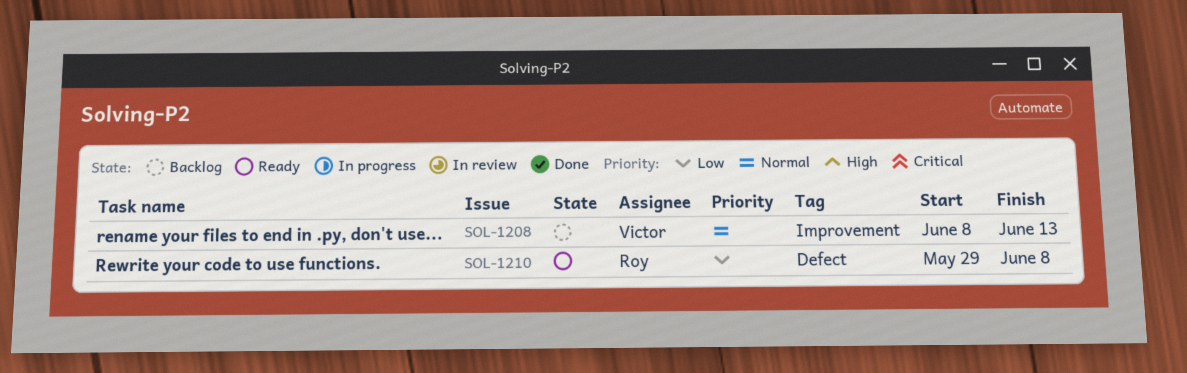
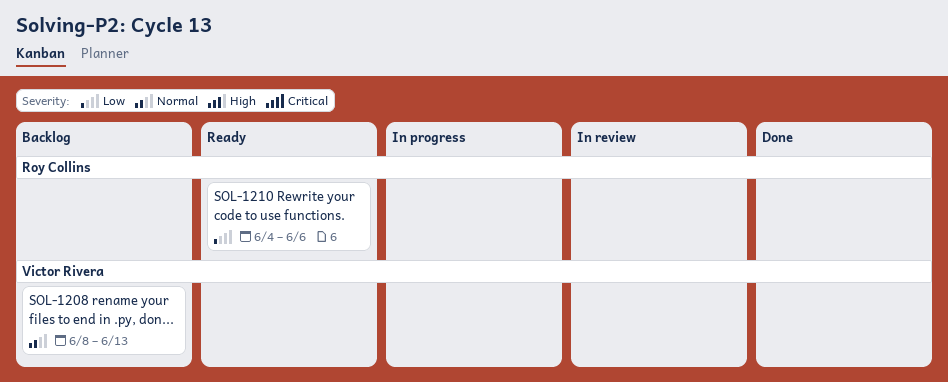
SOL-1210, start: May 29 -> Jun 4
SOL-1210, due: Jun 8 -> Jun 6

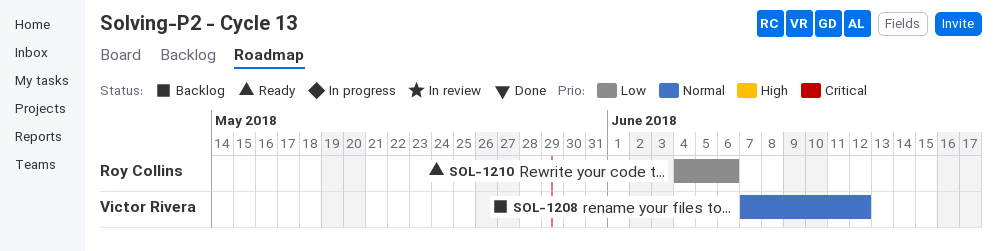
SOL-1208, start: Jun 8 -> Jun 7
SOL-1208, due: Jun 13 -> Jun 12

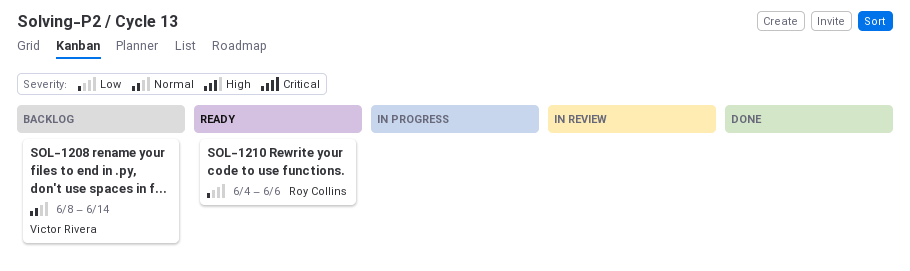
SOL-1208, start: Jun 7 -> Jun 8
SOL-1208, due: Jun 12 -> Jun 14

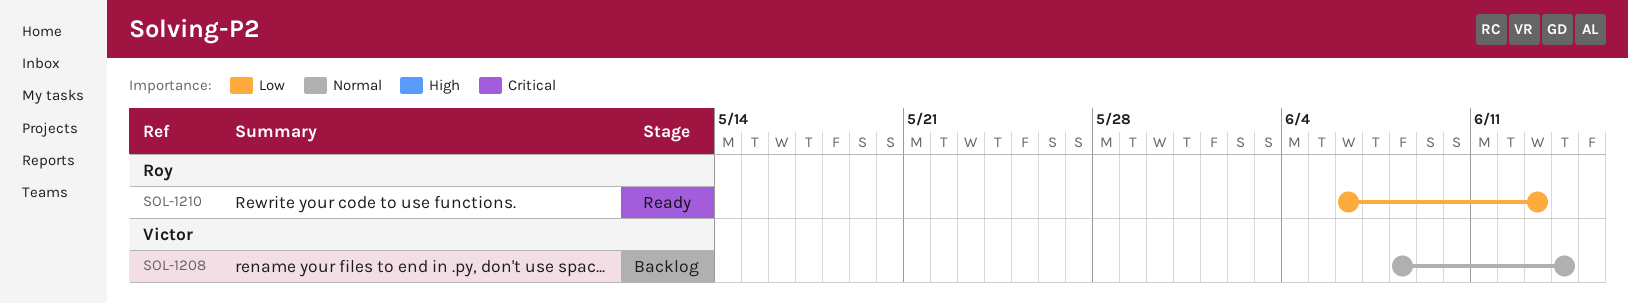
SOL-1210, start: Jun 4 -> Jun 6
SOL-1210, due: Jun 6 -> Jun 13

